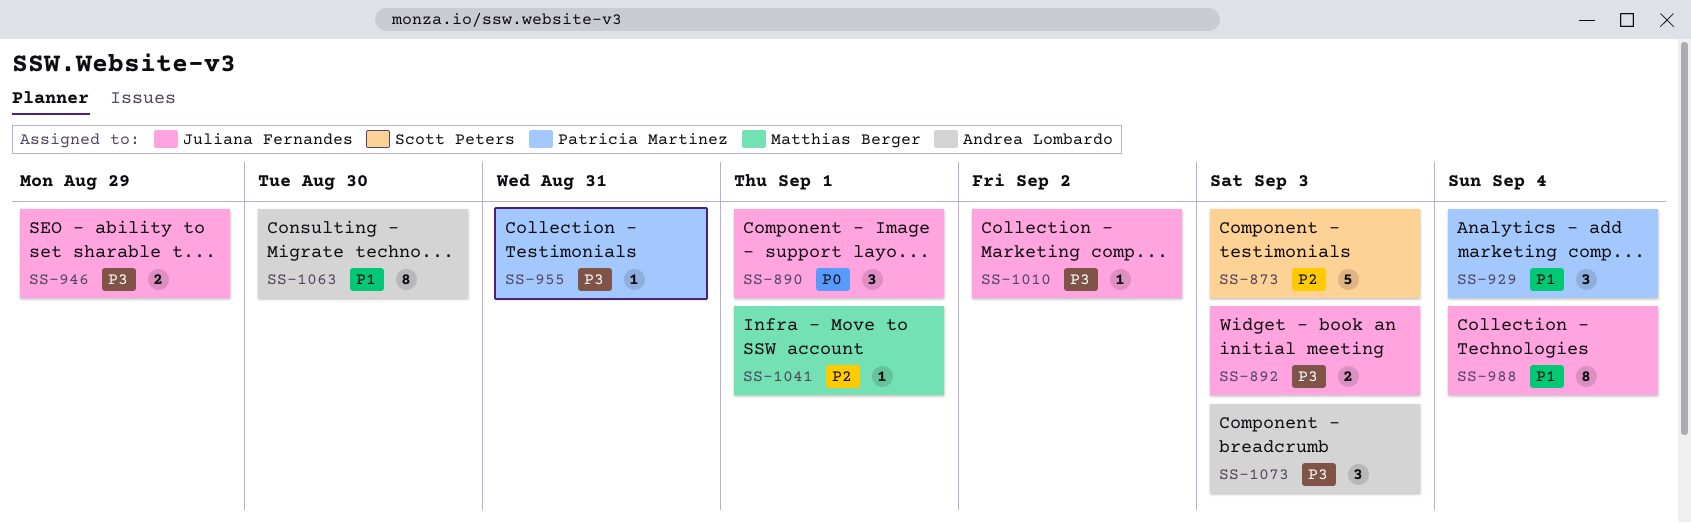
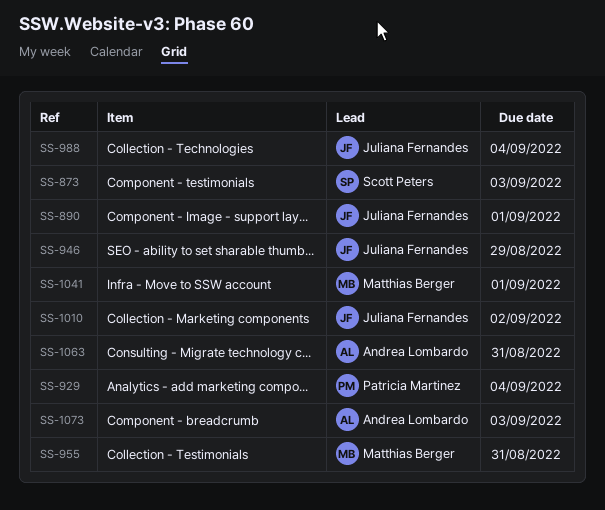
SS-892: present -> none
SS-955, owner: Patricia Martinez -> Matthias Berger
SS-1063, due: Aug 30 -> Aug 31

